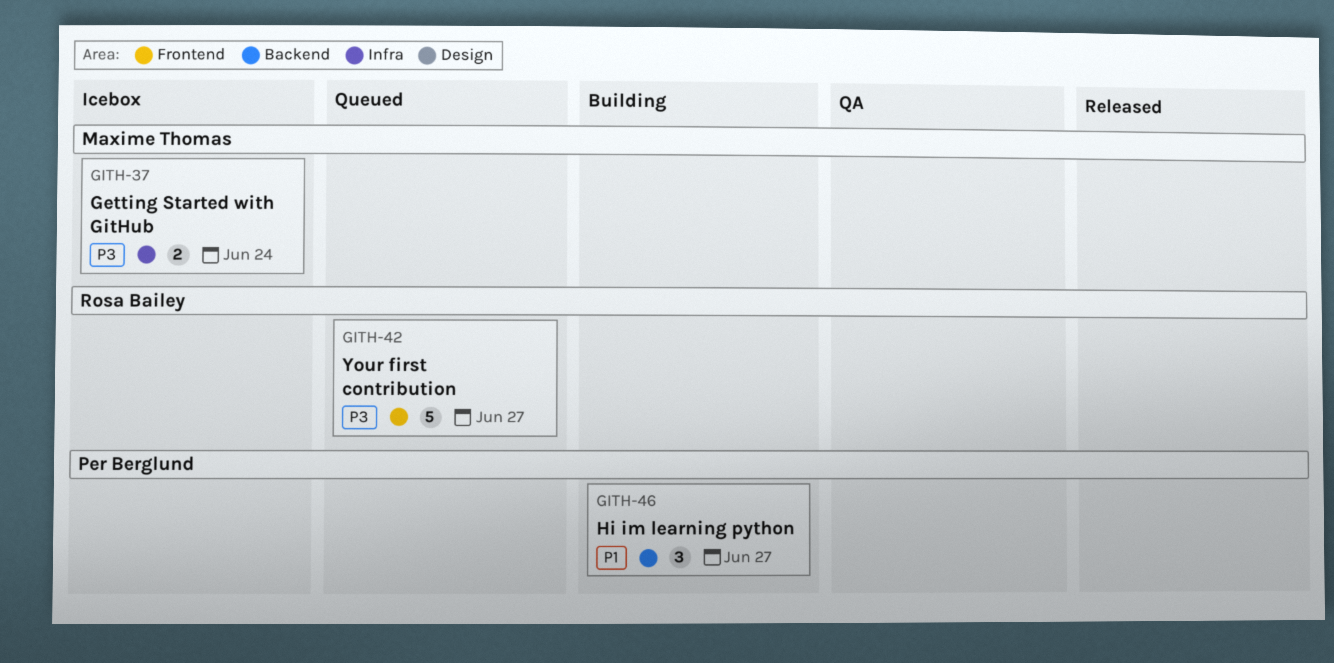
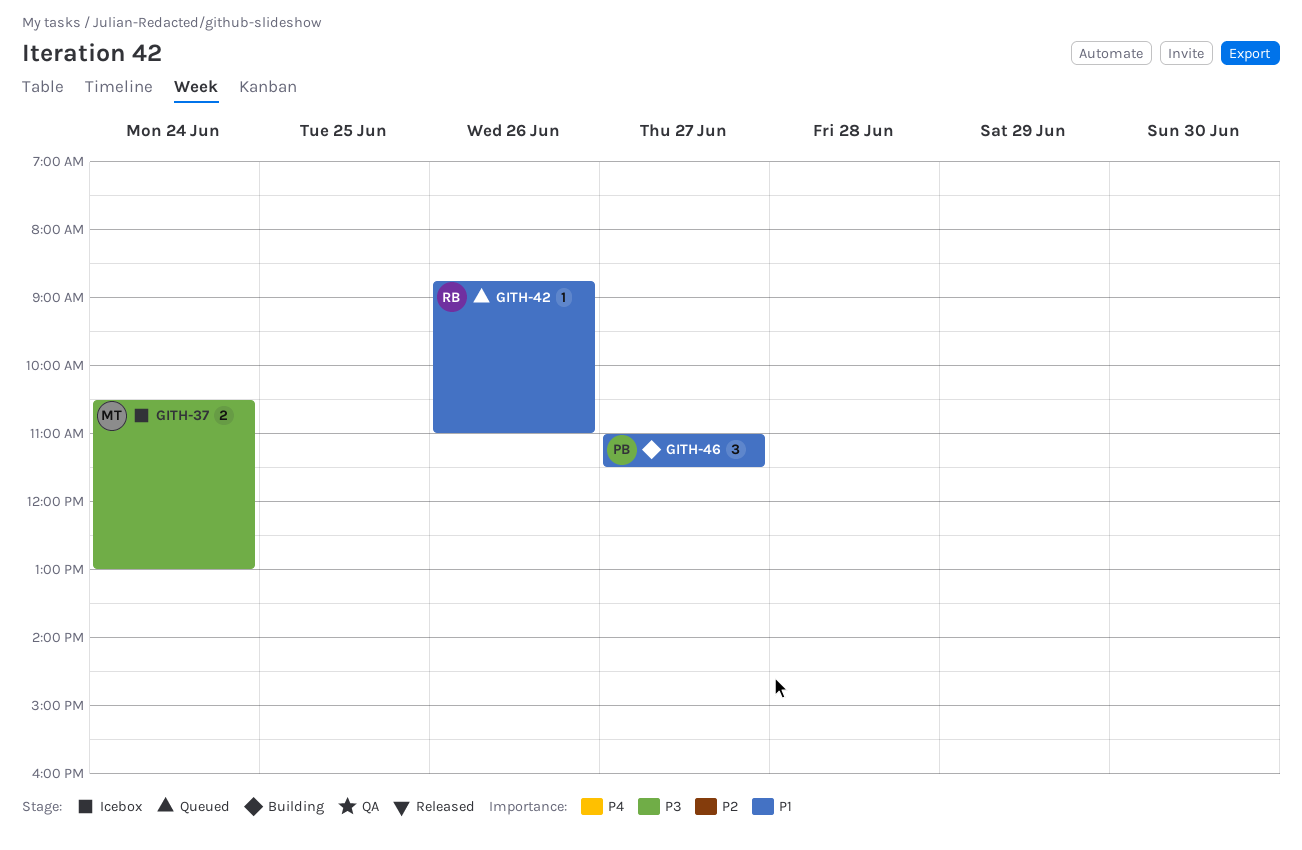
GITH-42, priority: P3 -> P1
GITH-42, estimate: 5 -> 1
GITH-42, day: Jun 27 -> Jun 26

